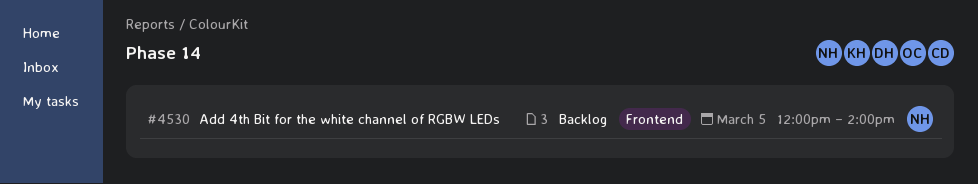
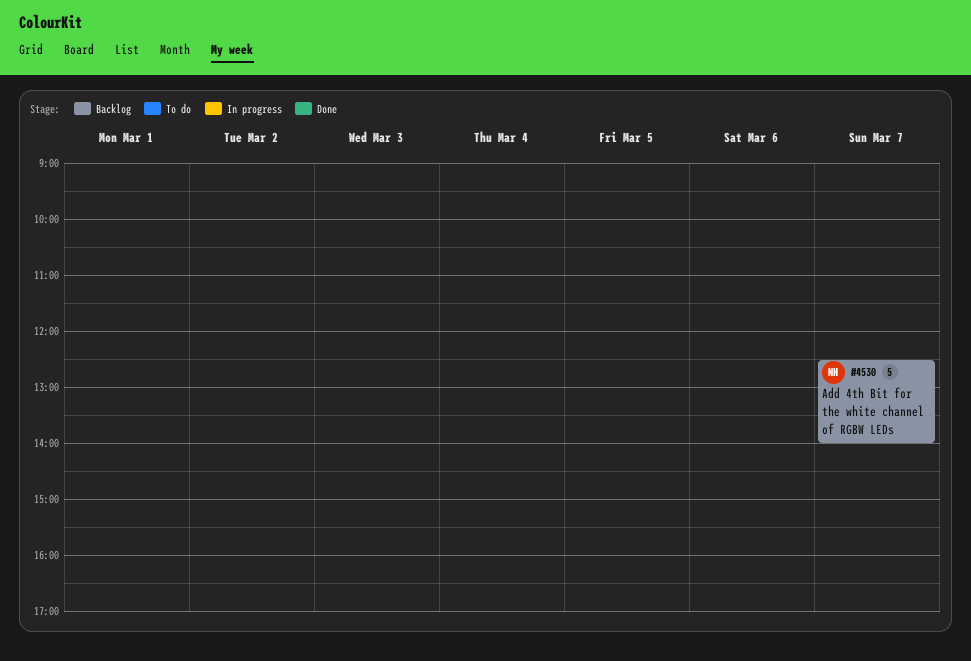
#4530, day: Mar 5 -> Mar 7
#4530, begins: 12:00 -> 12:30

